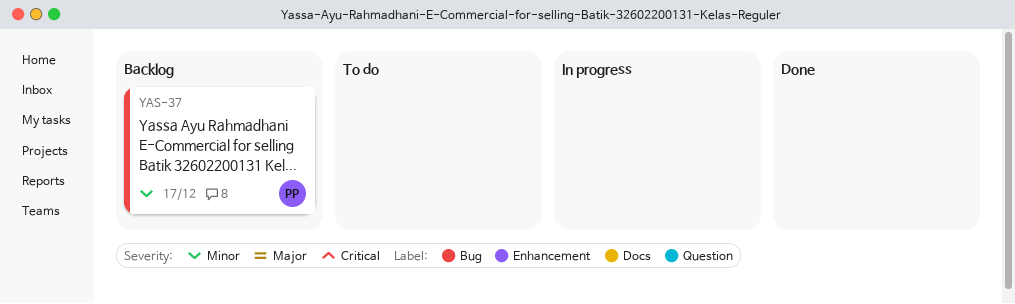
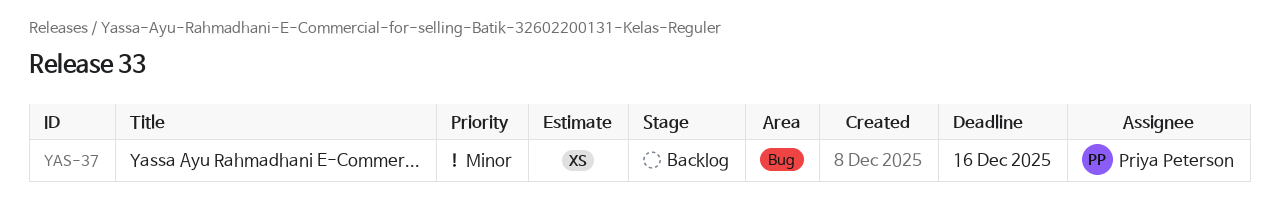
YAS-37, due: Dec 17 -> Dec 16

